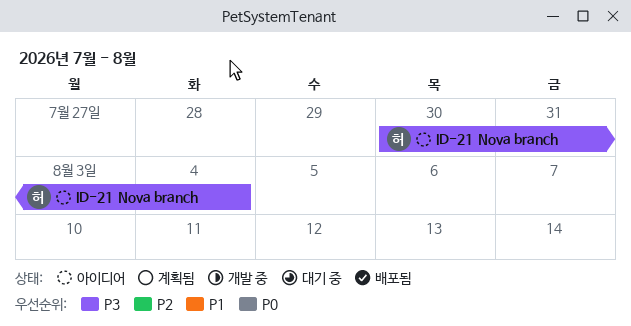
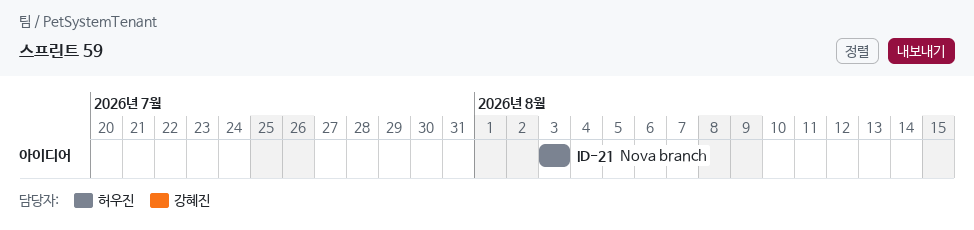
ID-21, start: Jul 30 -> Aug 3
ID-21, due: Aug 4 -> Aug 3

